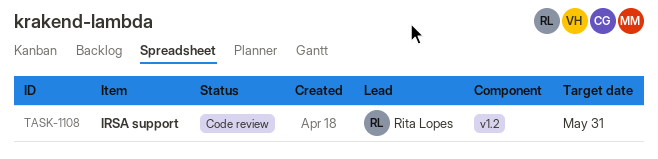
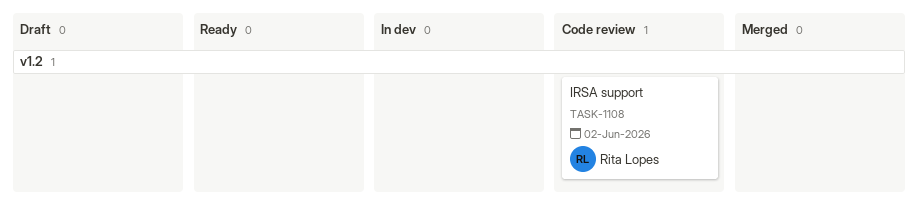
TASK-1108, due: May 31 -> Jun 2

